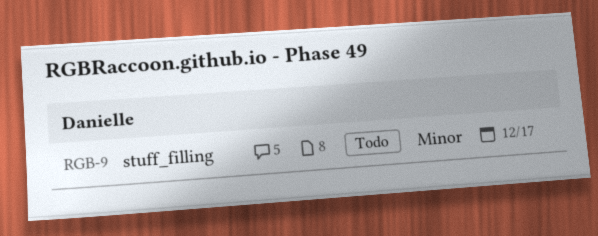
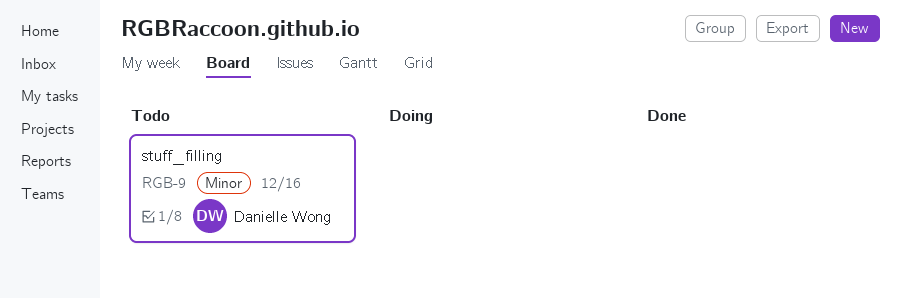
RGB-9, due: Dec 17 -> Dec 16

